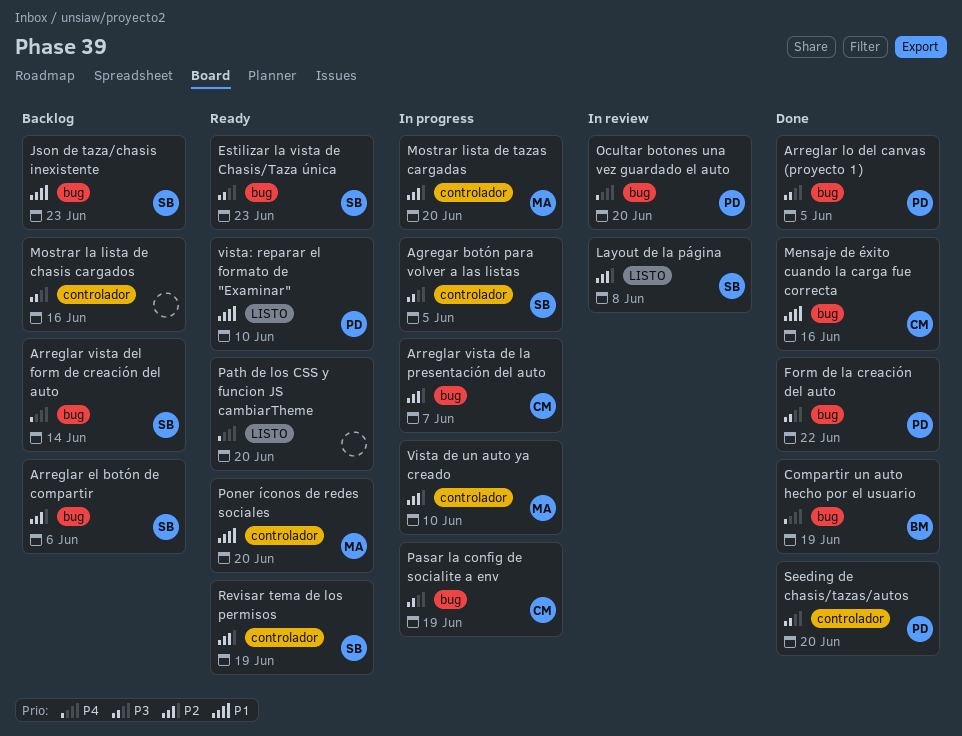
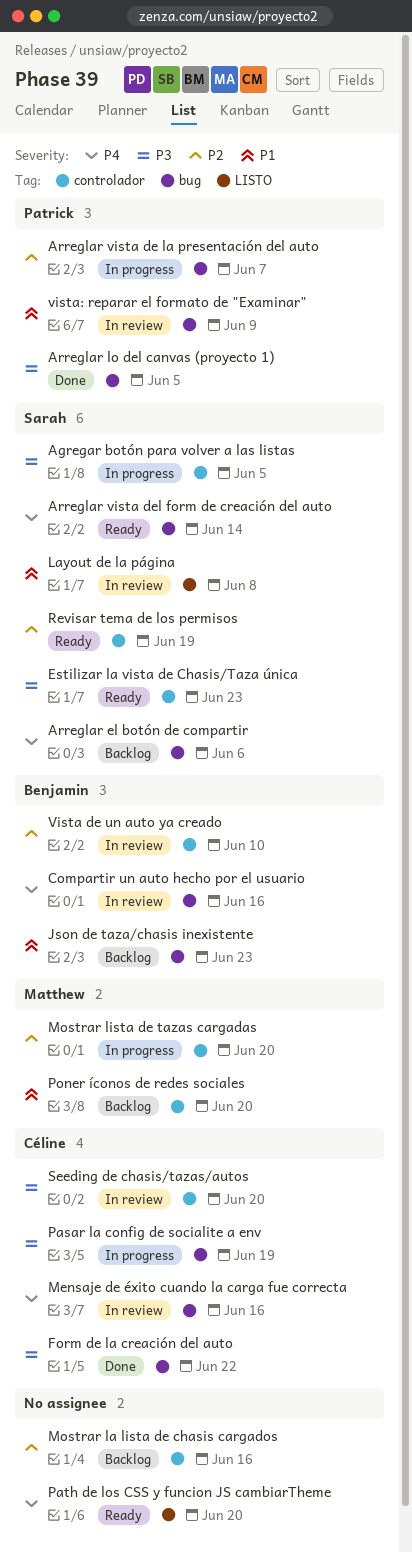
Arreglar el botón de compartir, priority: P2 -> P4
Arreglar vista de la presentación del auto, owner: Céline -> Patrick
Arreglar vista del form de creación del auto, status: Backlog -> Ready
Compartir un auto hecho por el usuario, status: Done -> In review
Compartir un auto hecho por el usuario, due: Jun 19 -> Jun 16
Estilizar la vista de Chasis/Taza única, label: bug -> controlador
Form de la creación del auto, owner: Patrick -> Céline
Json de taza/chasis inexistente, owner: Sarah -> Benjamin
Layout de la página, priority: P2 -> P1
Mensaje de éxito cuando la carga fue correcta, status: Done -> In review
Mensaje de éxito cuando la carga fue correcta, priority: P1 -> P4
Mostrar la lista de chasis cargados, priority: P3 -> P2
Ocultar botones una vez guardado el auto: present -> none
Poner íconos de redes sociales, status: Ready -> Backlog
Seeding de chasis/tazas/autos, status: Done -> In review
Seeding de chasis/tazas/autos, owner: Patrick -> Céline
Vista de un auto ya creado, status: In progress -> In review
Vista de un auto ya creado, owner: Matthew -> Benjamin
vista: reparar el formato de "Examinar", status: Ready -> In review
vista: reparar el formato de "Examinar", label: LISTO -> bug
vista: reparar el formato de "Examinar", due: Jun 10 -> Jun 9

